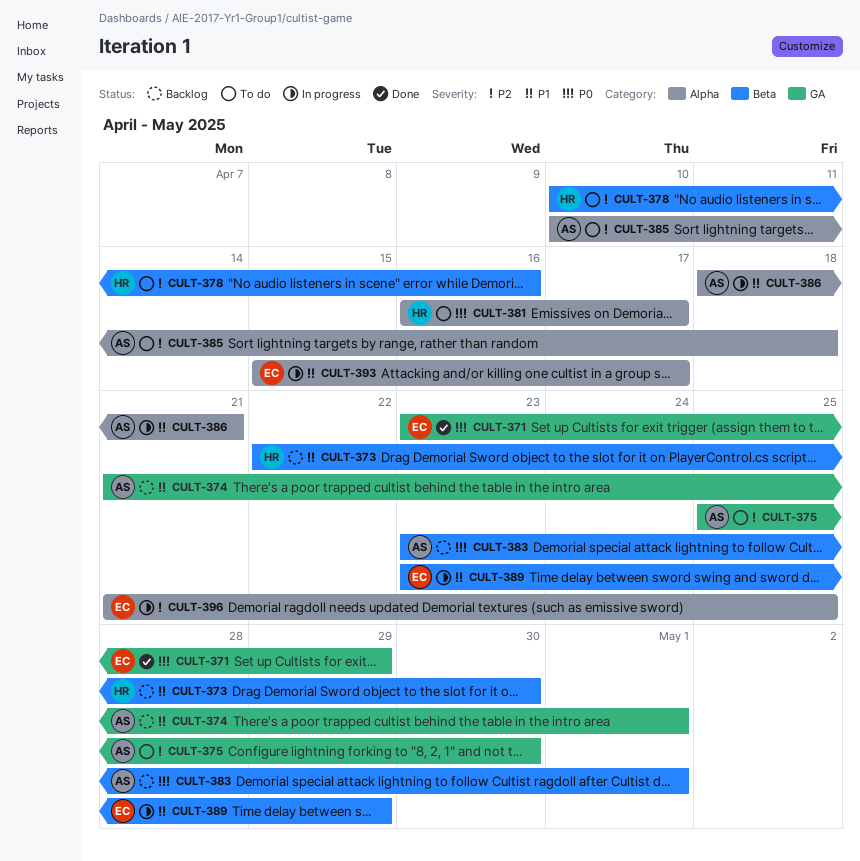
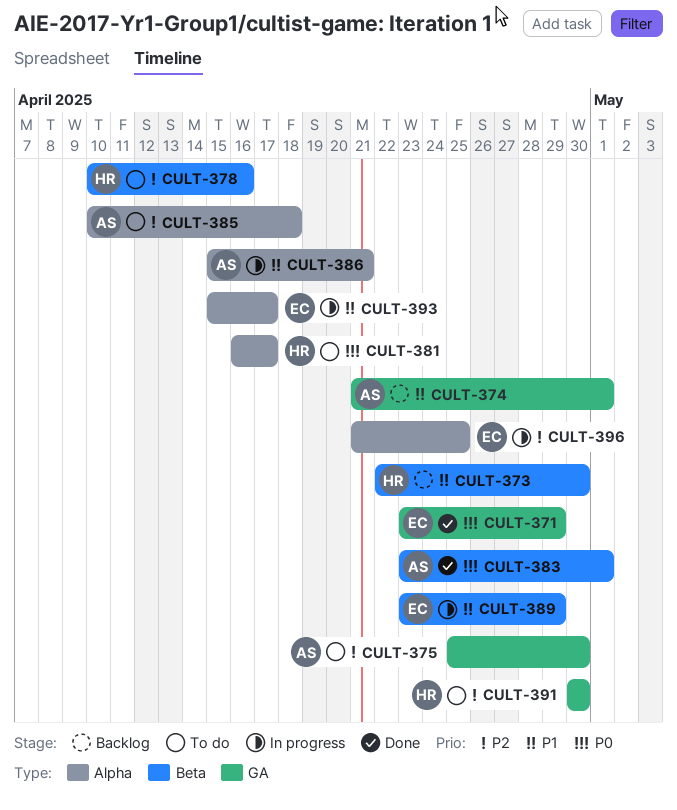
CULT-383, status: Backlog -> Done
CULT-386, start: Apr 18 -> Apr 15
CULT-391: none -> present

